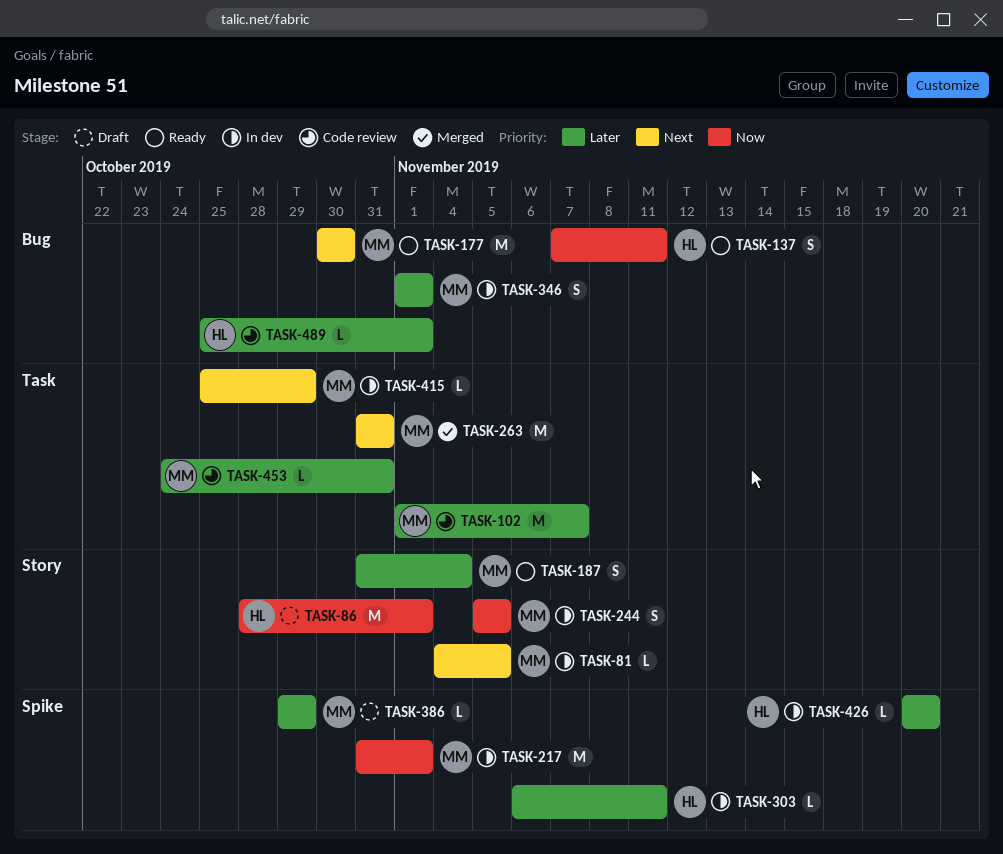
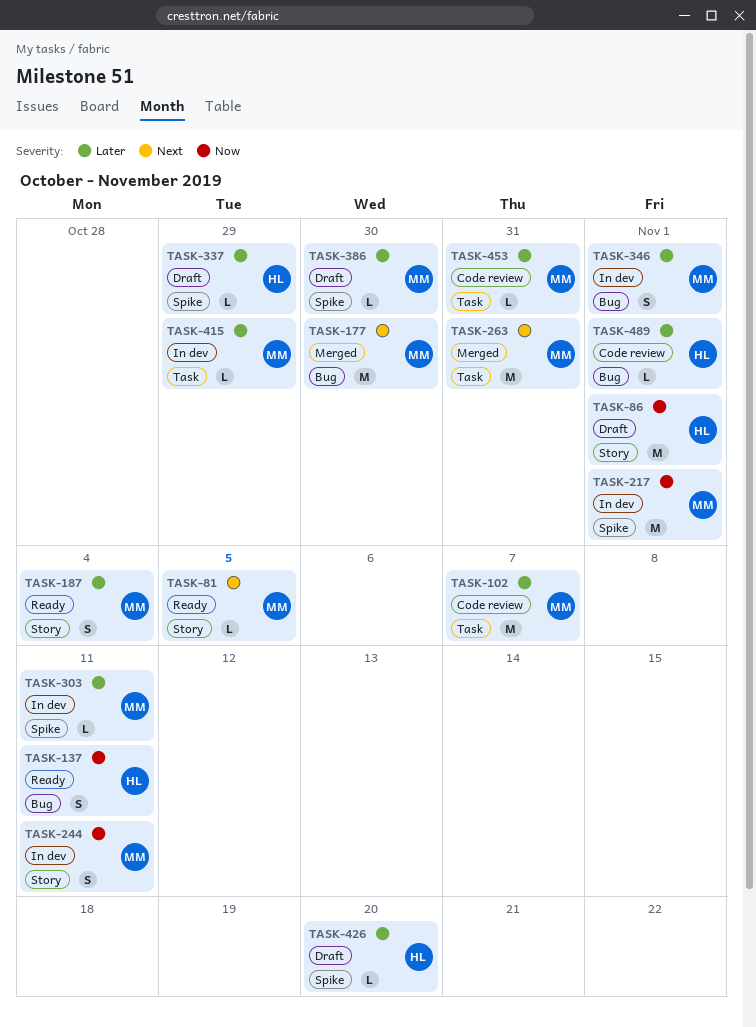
TASK-81, status: In dev -> Ready
TASK-177, status: Ready -> Merged
TASK-244, due: Nov 5 -> Nov 11
TASK-303, owner: HL -> MM
TASK-337: none -> present
TASK-386, due: Oct 29 -> Oct 30
TASK-415, priority: Next -> Later
TASK-426, status: In dev -> Draft

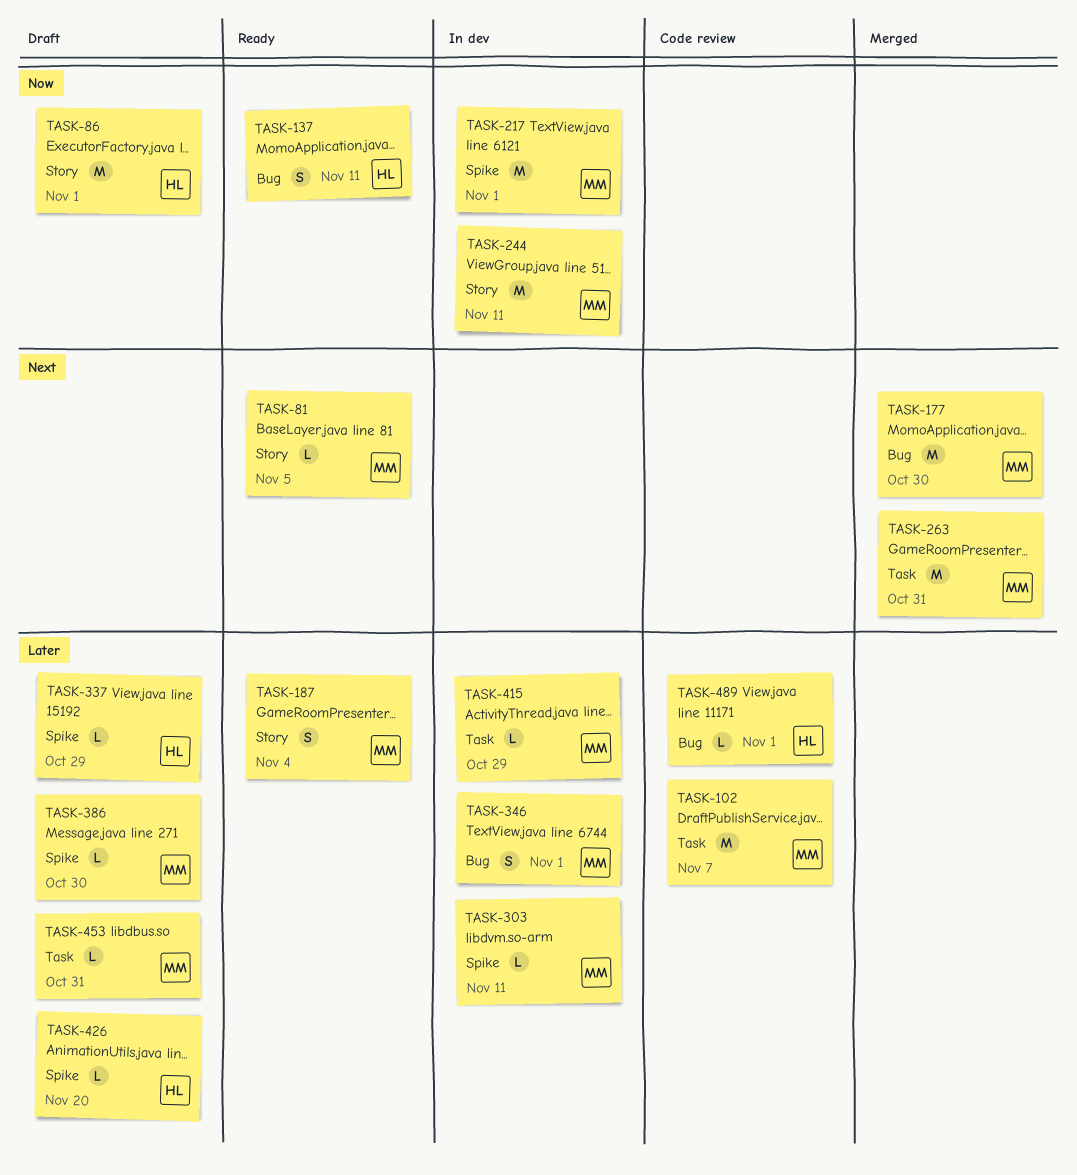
TASK-244, estimate: S -> M
TASK-453, status: Code review -> Draft

